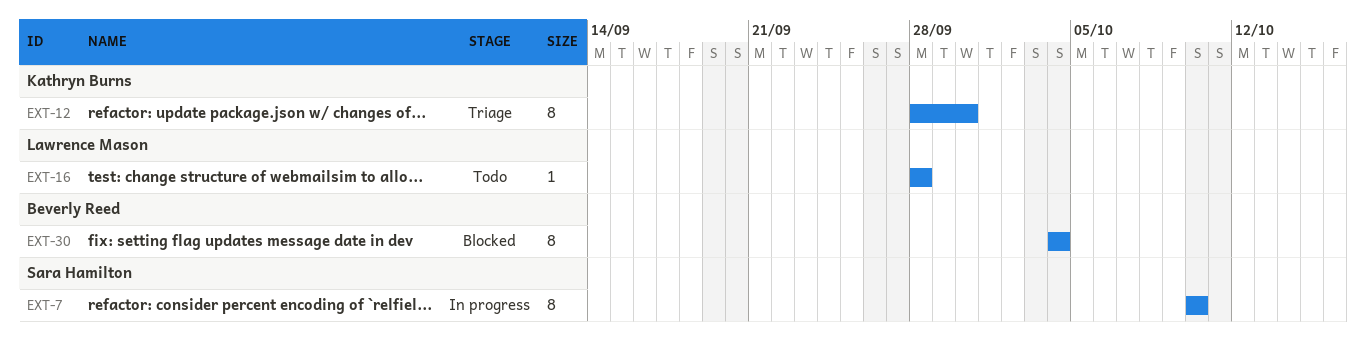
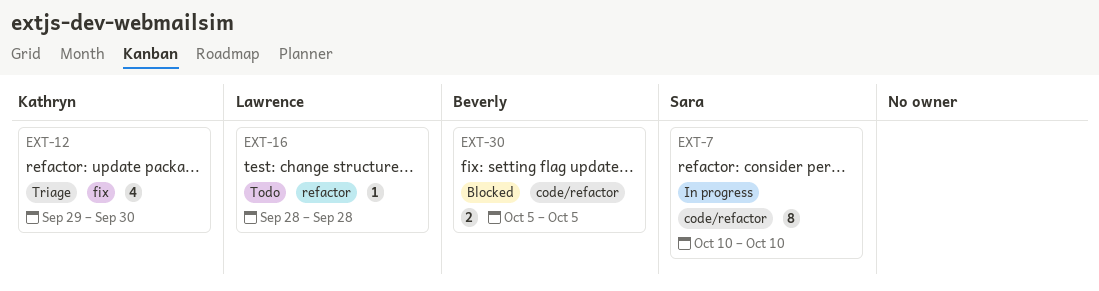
EXT-12, estimate: 8 -> 4
EXT-12, start: Sep 28 -> Sep 29
EXT-30, estimate: 8 -> 2
EXT-30, start: Oct 4 -> Oct 5
EXT-30, due: Oct 4 -> Oct 5

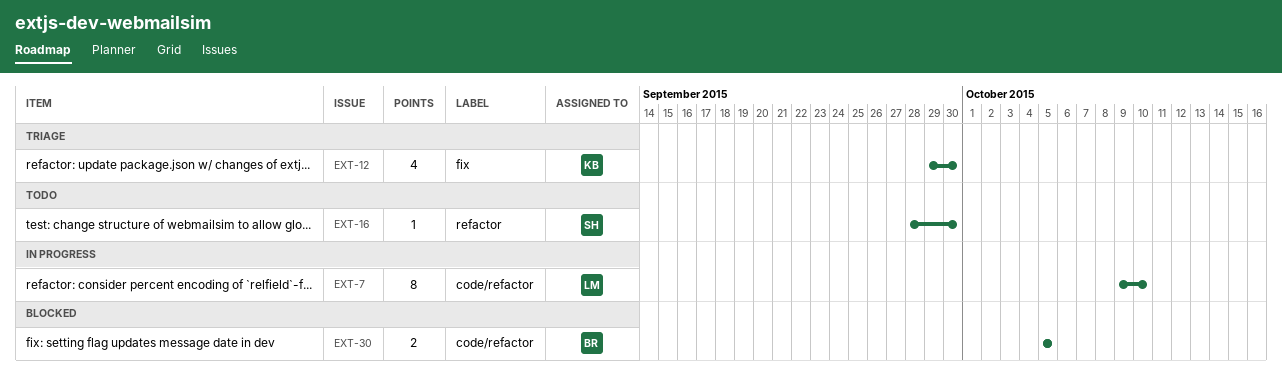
EXT-7, owner: Sara -> Lawrence
EXT-7, start: Oct 10 -> Oct 9
EXT-16, owner: Lawrence -> Sara
EXT-16, due: Sep 28 -> Sep 30

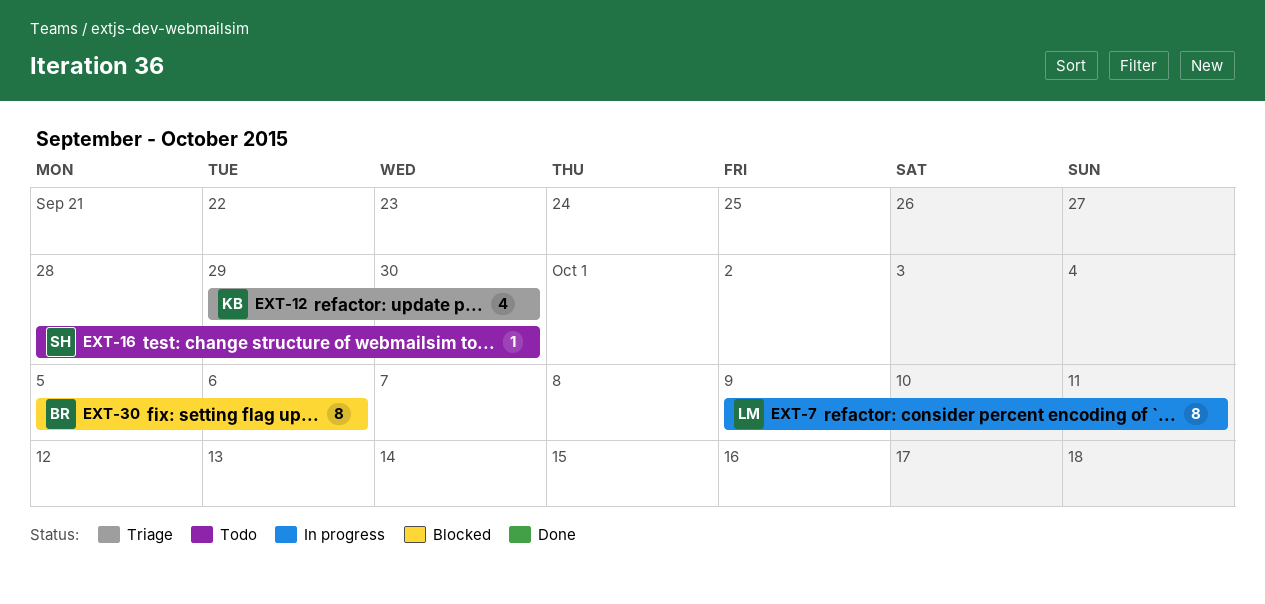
EXT-7, due: Oct 10 -> Oct 11
EXT-30, estimate: 2 -> 8
EXT-30, due: Oct 5 -> Oct 6

